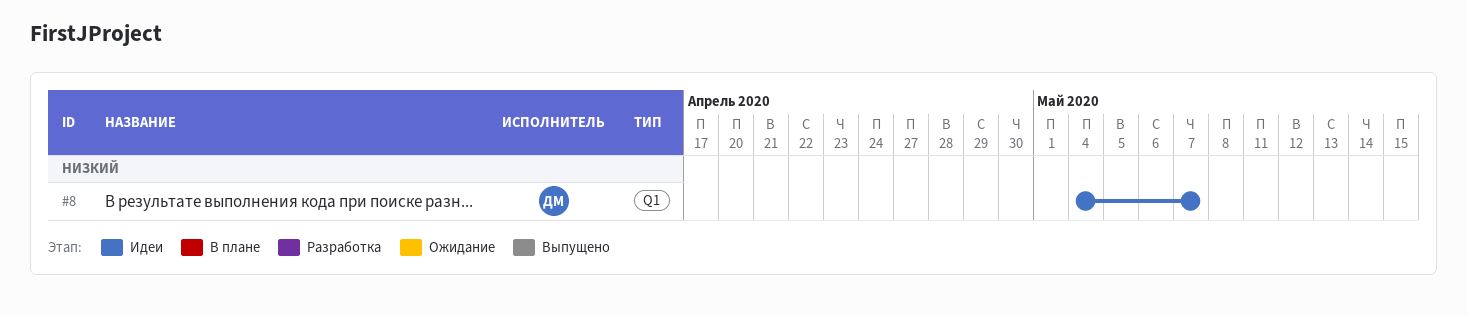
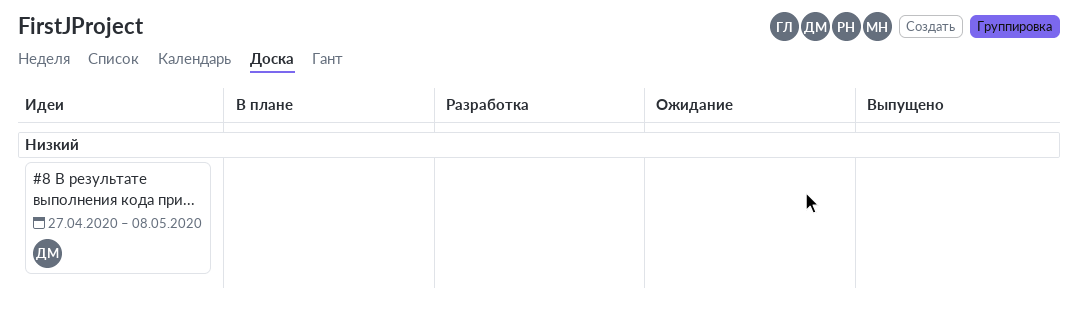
#8, start: May 4 -> Apr 27
#8, due: May 7 -> May 8

